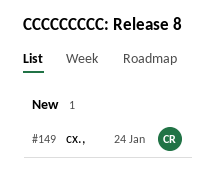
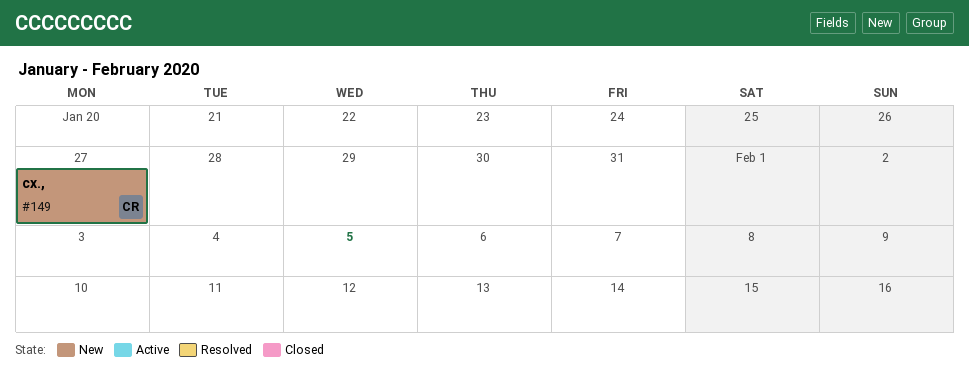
#149, due: Jan 24 -> Jan 27

